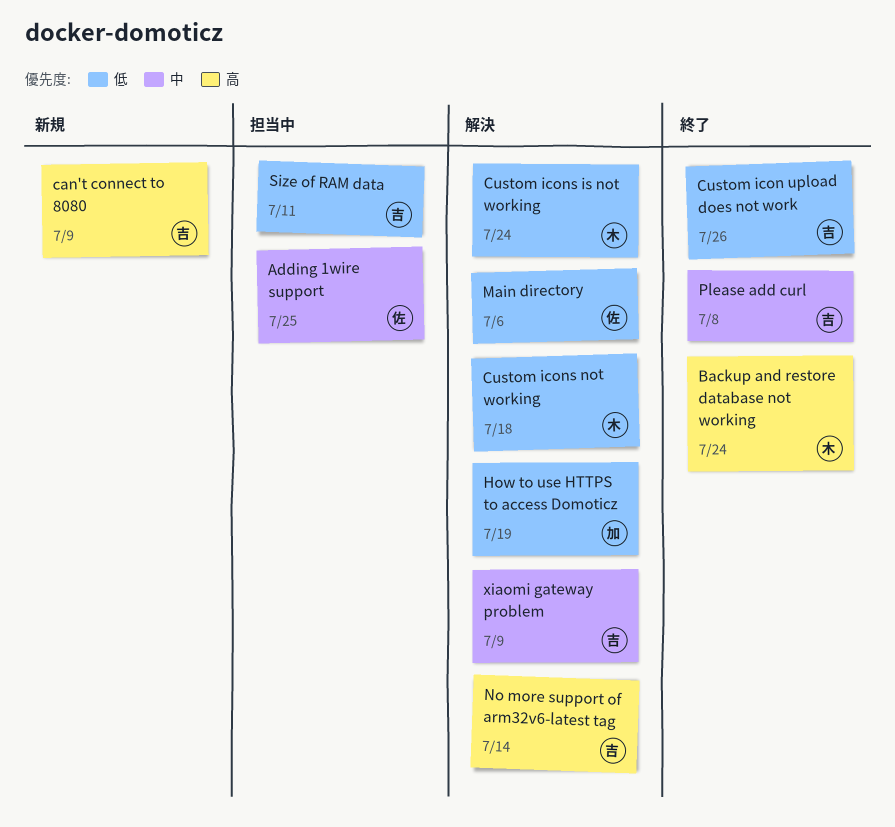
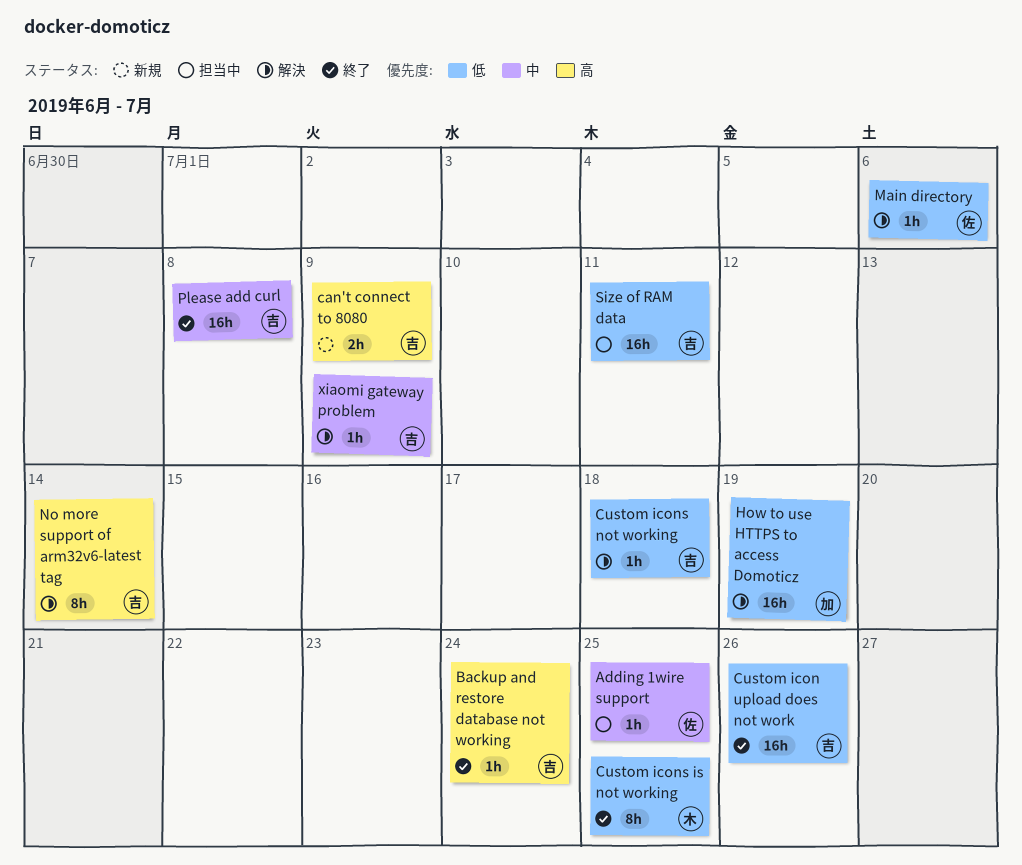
Backup and restore database not working, owner: 木 -> 吉
Custom icons is not working, status: 解決 -> 終了
Custom icons is not working, due: Jul 24 -> Jul 25
Custom icons not working, owner: 木 -> 吉

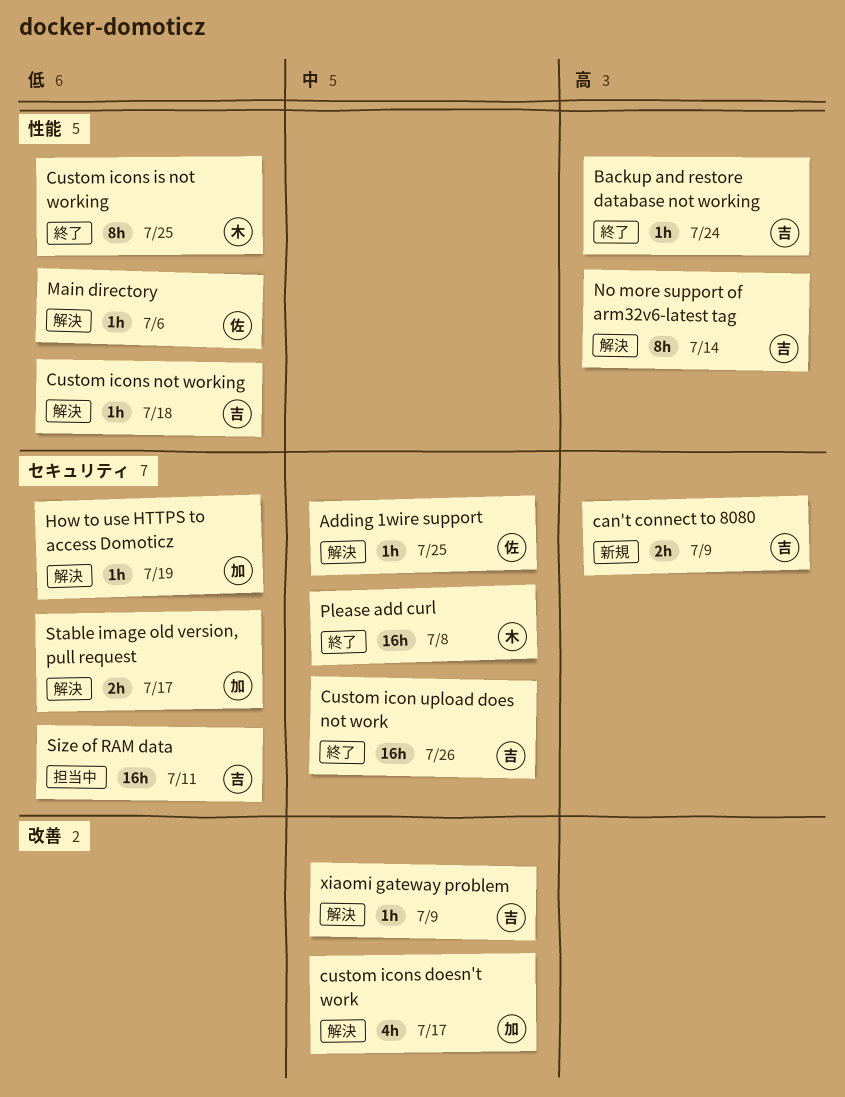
Adding 1wire support, status: 担当中 -> 解決
Custom icon upload does not work, priority: 低 -> 中
custom icons doesn't work: none -> present
How to use HTTPS to access Domoticz, estimate: 16h -> 1h
Please add curl, owner: 吉 -> 木
Stable image old version, pull request: none -> present

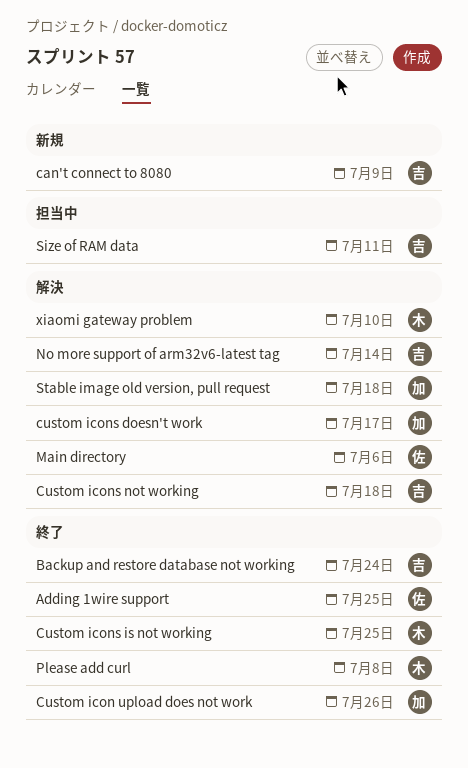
Adding 1wire support, status: 解決 -> 終了
Custom icon upload does not work, owner: 吉 -> 加
How to use HTTPS to access Domoticz: present -> none
Stable image old version, pull request, due: Jul 17 -> Jul 18
xiaomi gateway problem, owner: 吉 -> 木
xiaomi gateway problem, due: Jul 9 -> Jul 10

